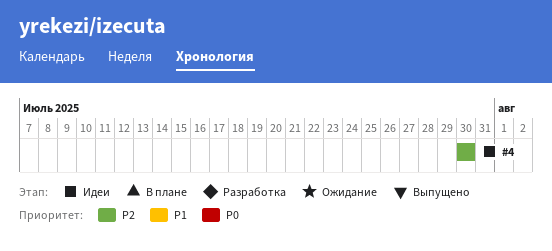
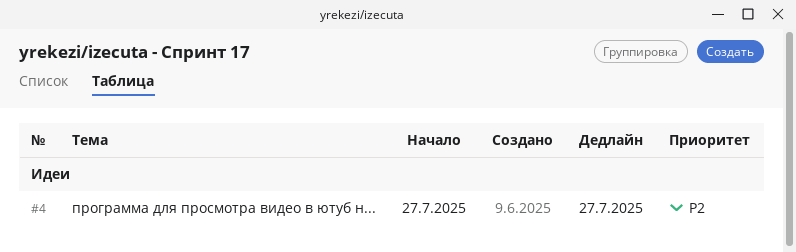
#4, start: Jul 30 -> Jul 27
#4, due: Jul 30 -> Jul 27

